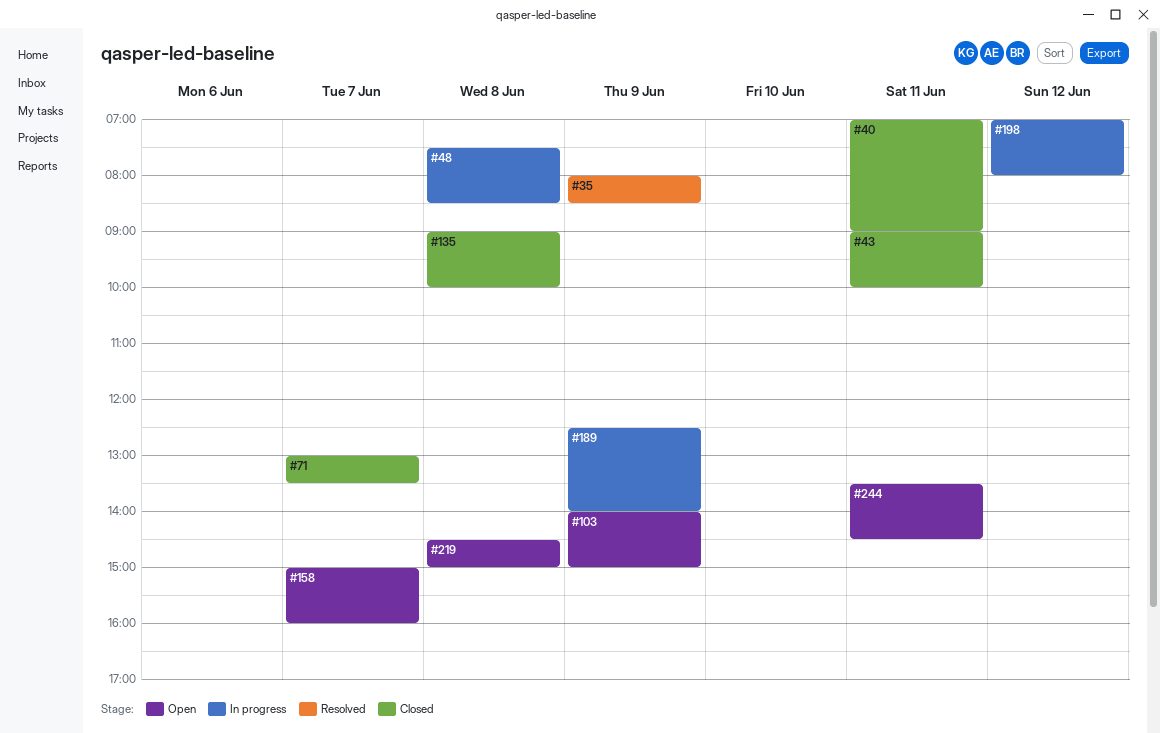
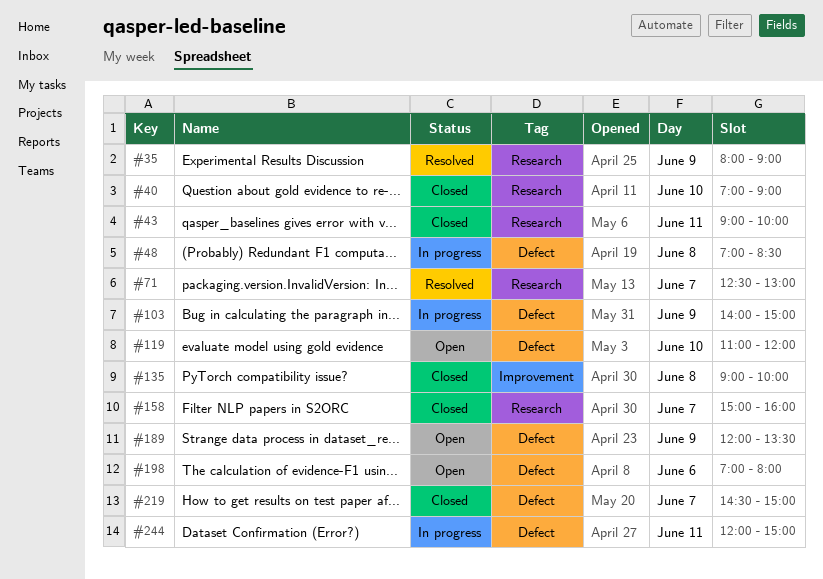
#35, ends: 08:30 -> 09:00
#40, day: Jun 11 -> Jun 10
#48, begins: 07:30 -> 07:00
#71, status: Closed -> Resolved
#71, begins: 13:00 -> 12:30
#71, ends: 13:30 -> 13:00
#103, status: Open -> In progress
#119: none -> present
#158, status: Open -> Closed
#189, status: In progress -> Open
#189, begins: 12:30 -> 12:00
#189, ends: 14:00 -> 13:30
#198, status: In progress -> Open
#198, day: Jun 12 -> Jun 6
#219, status: Open -> Closed
#219, day: Jun 8 -> Jun 7
#244, status: Open -> In progress
#244, begins: 13:30 -> 12:00
#244, ends: 14:30 -> 15:00

